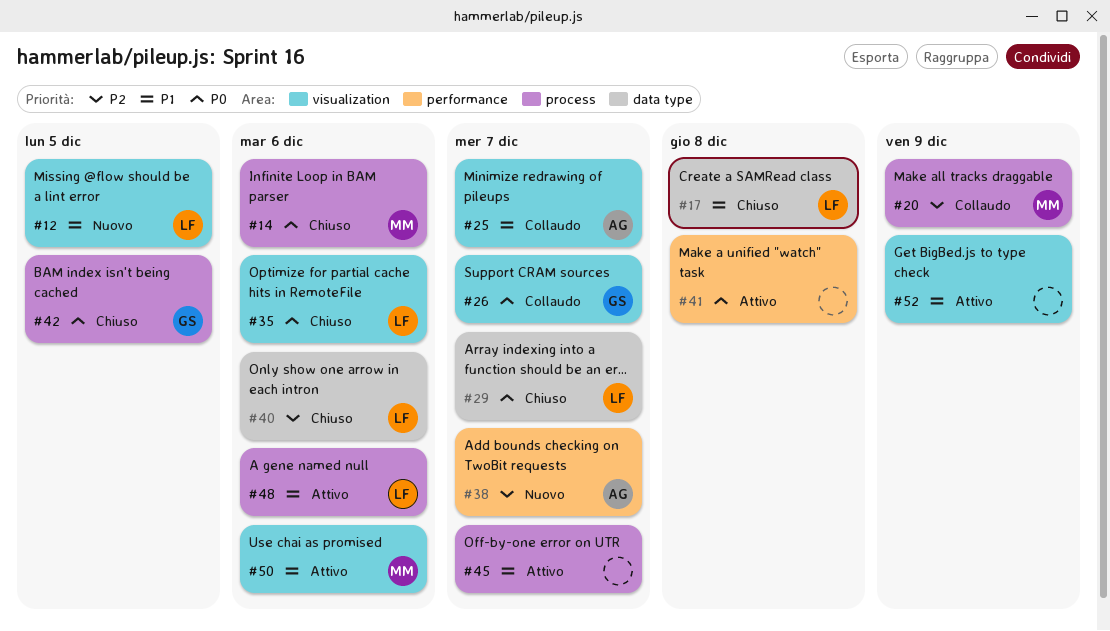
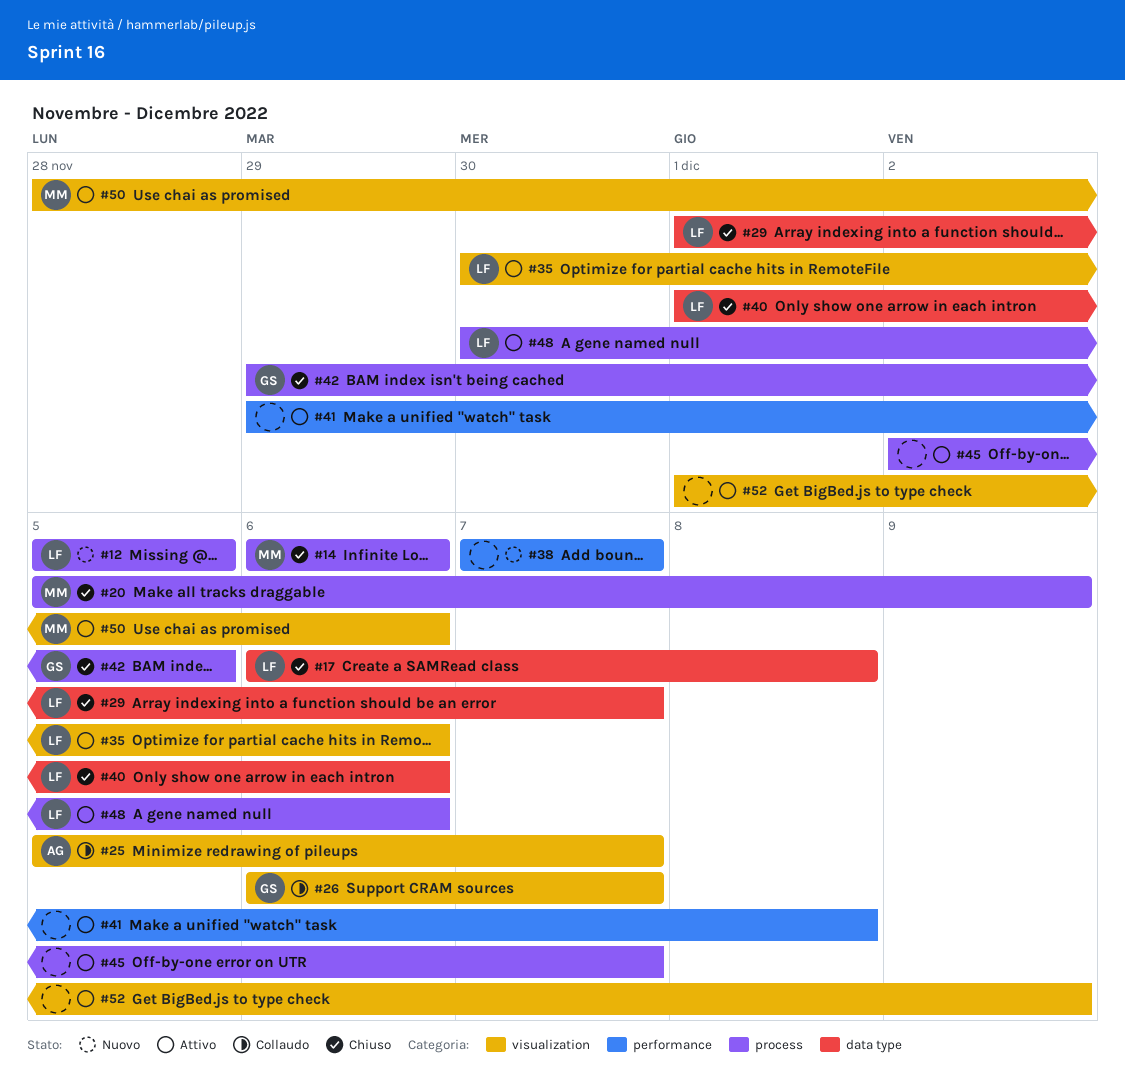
#12, label: visualization -> process
#20, status: Collaudo -> Chiuso
#35, status: Chiuso -> Attivo
#38, owner: AG -> none

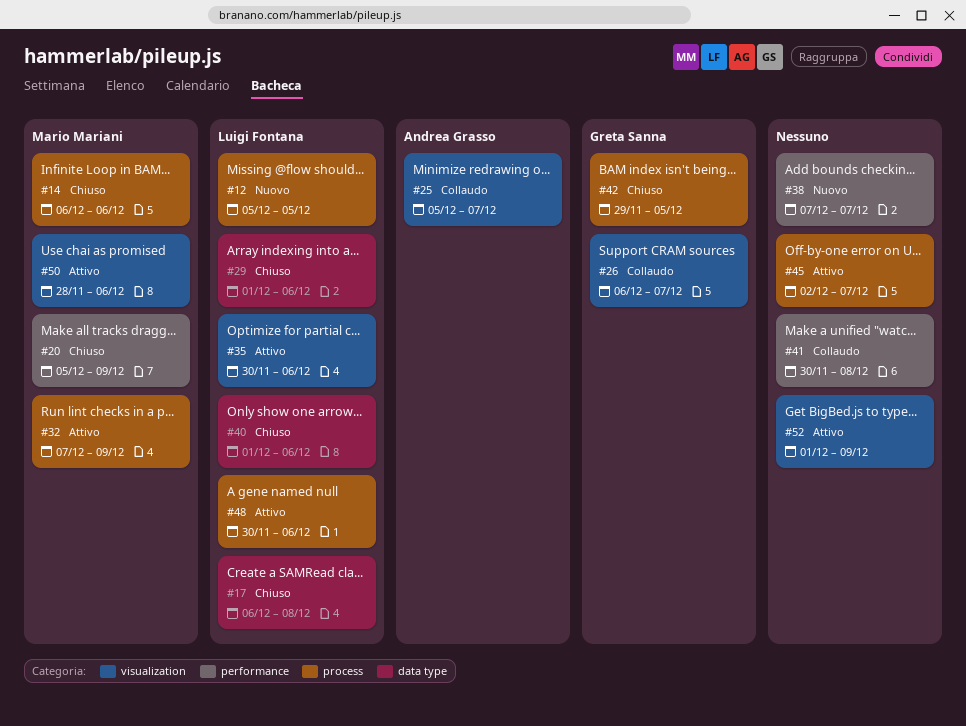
#20, label: process -> performance
#29, due: Dec 7 -> Dec 6
#32: none -> present
#41, status: Attivo -> Collaudo
#41, start: Nov 29 -> Nov 30

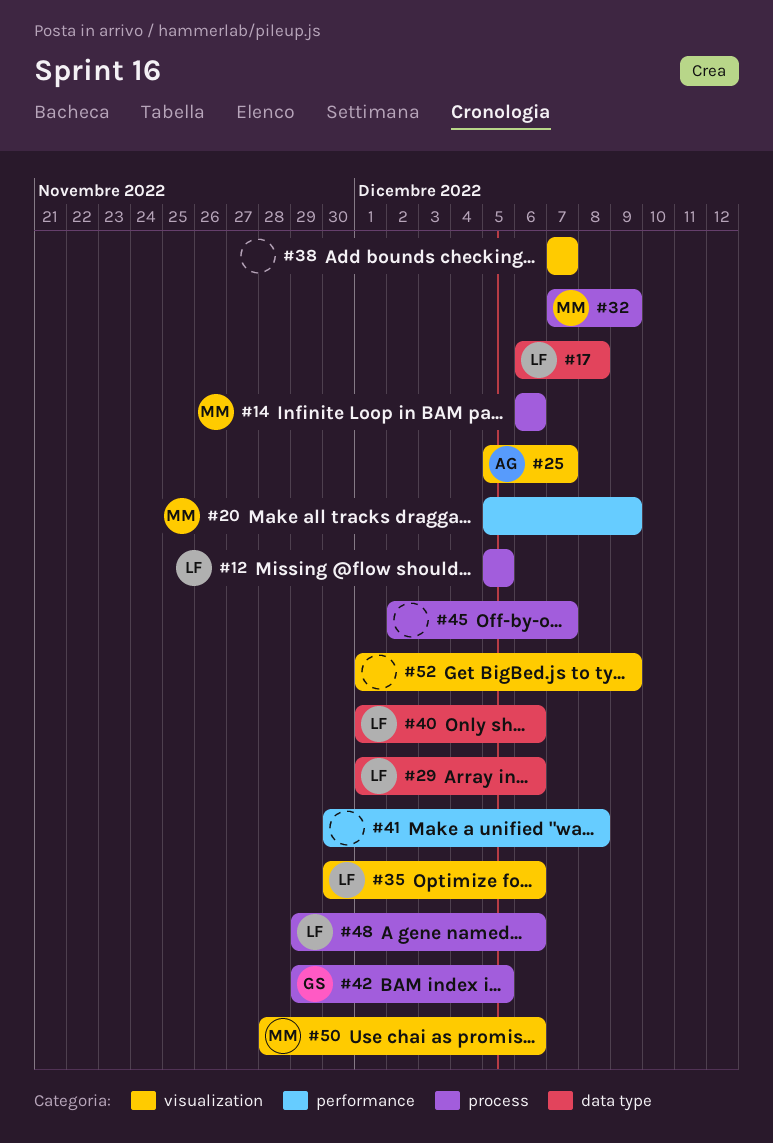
#26: present -> none
#38, label: performance -> visualization
#48, start: Nov 30 -> Nov 29

